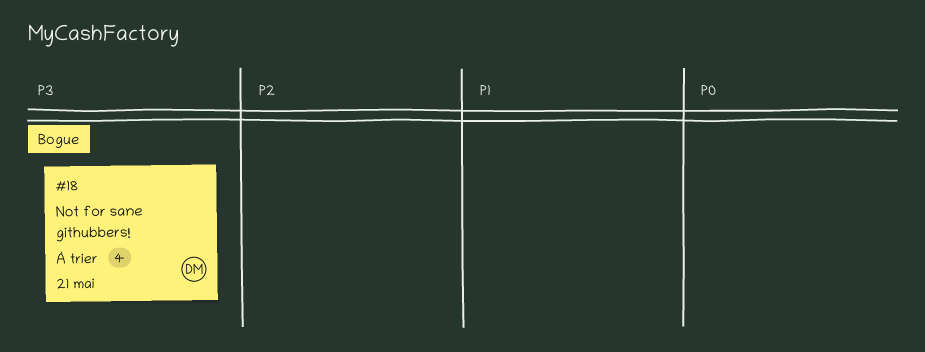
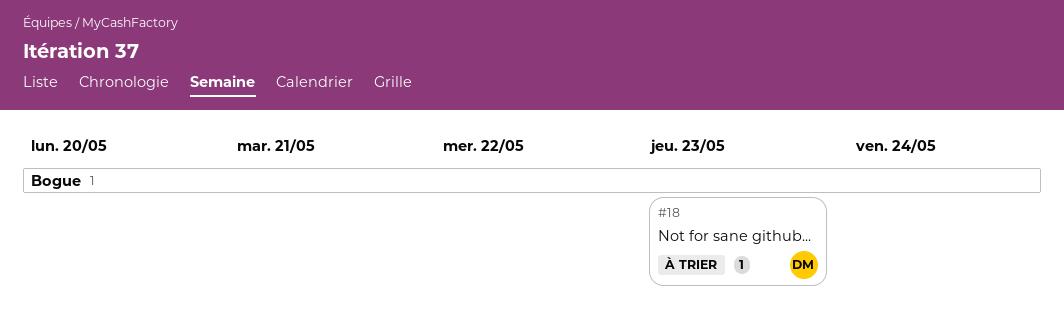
#18, estimate: 4 -> 1
#18, due: May 21 -> May 23

